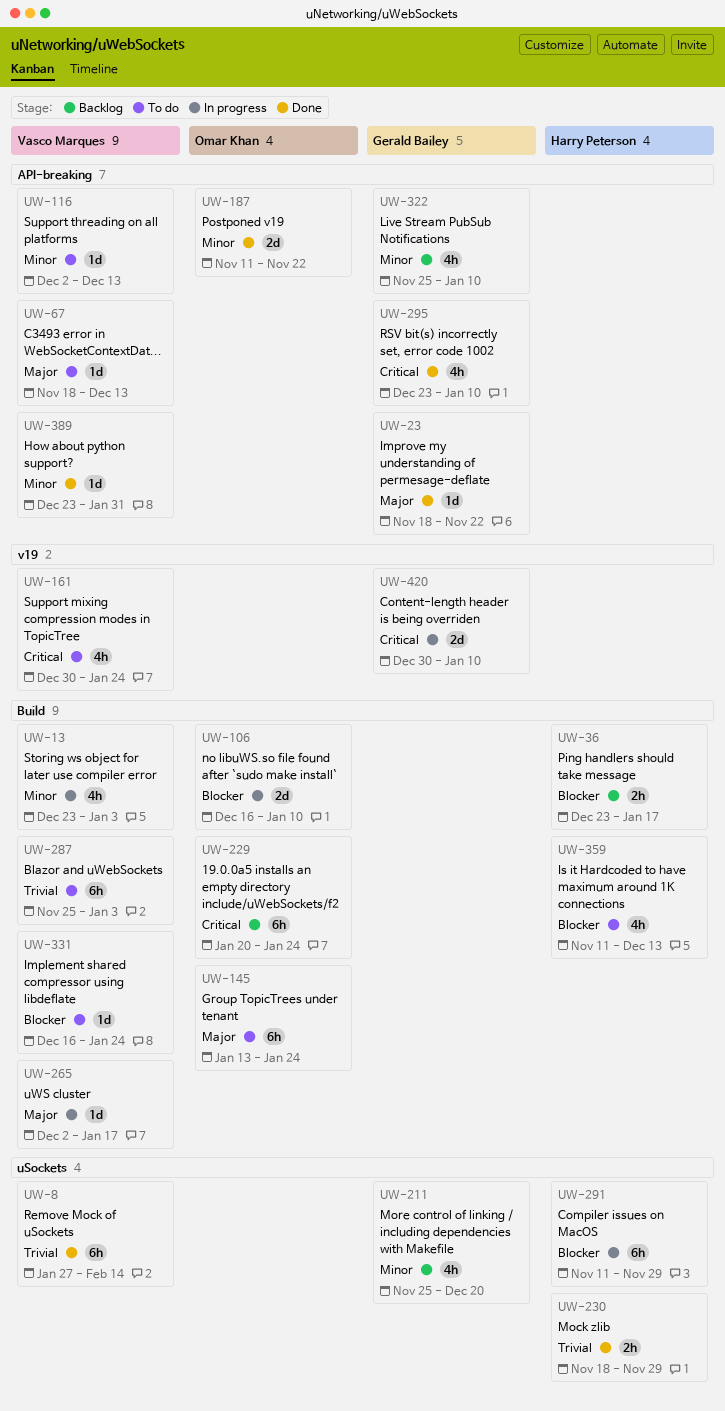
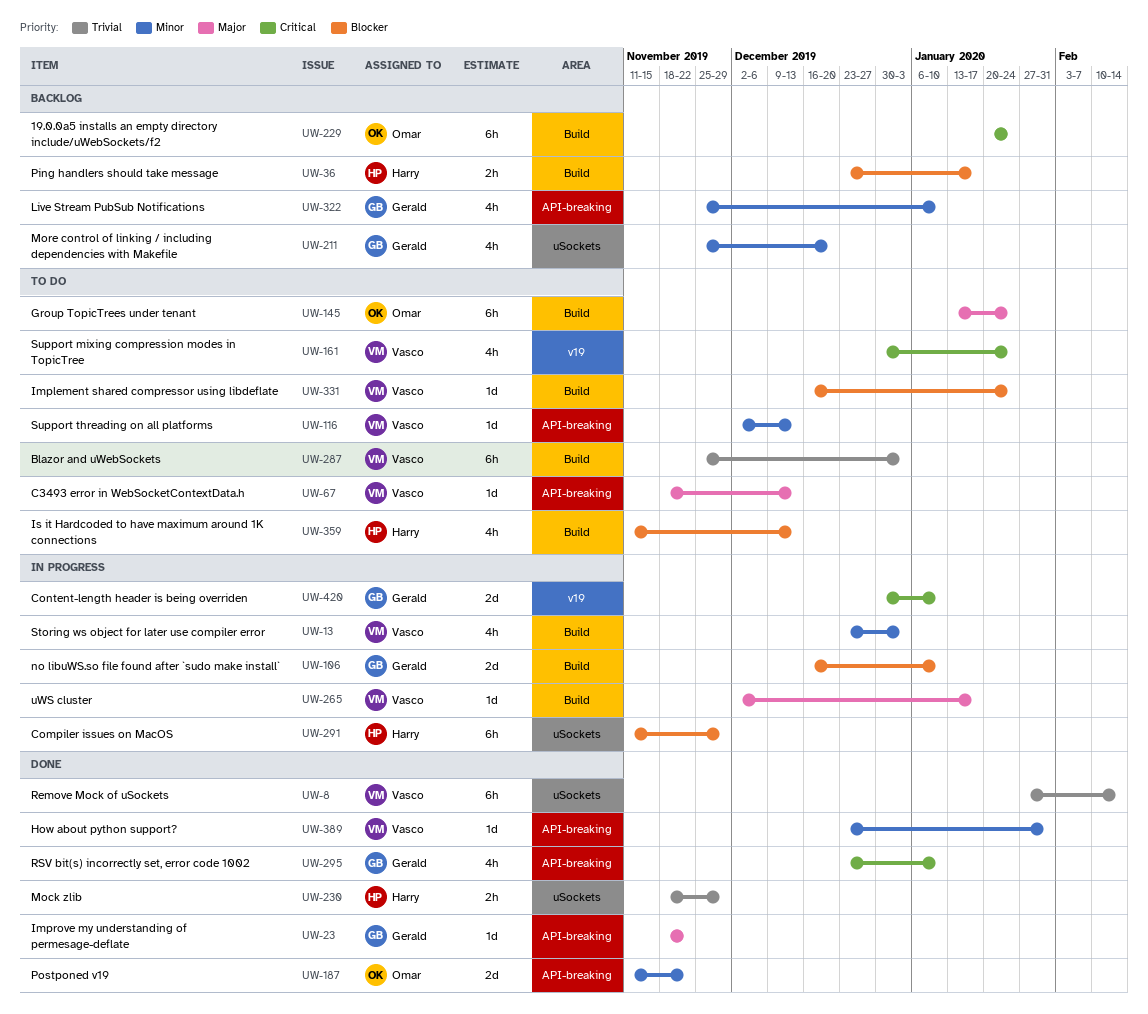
UW-106, owner: Omar Khan -> Gerald Bailey

